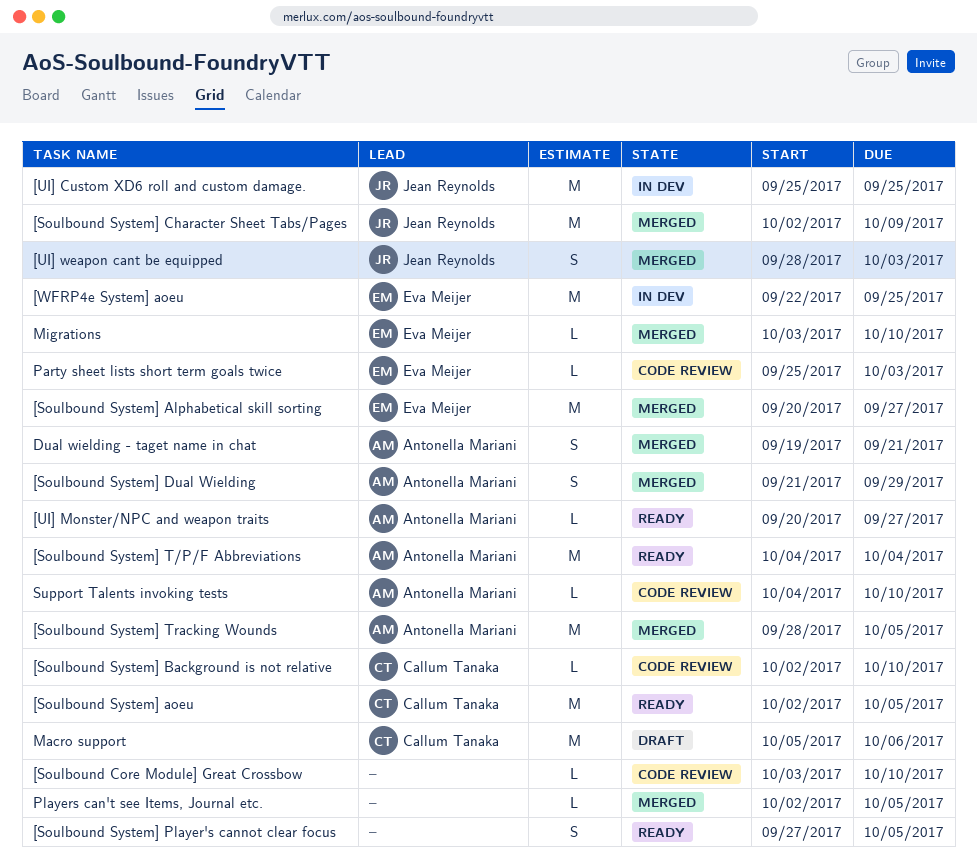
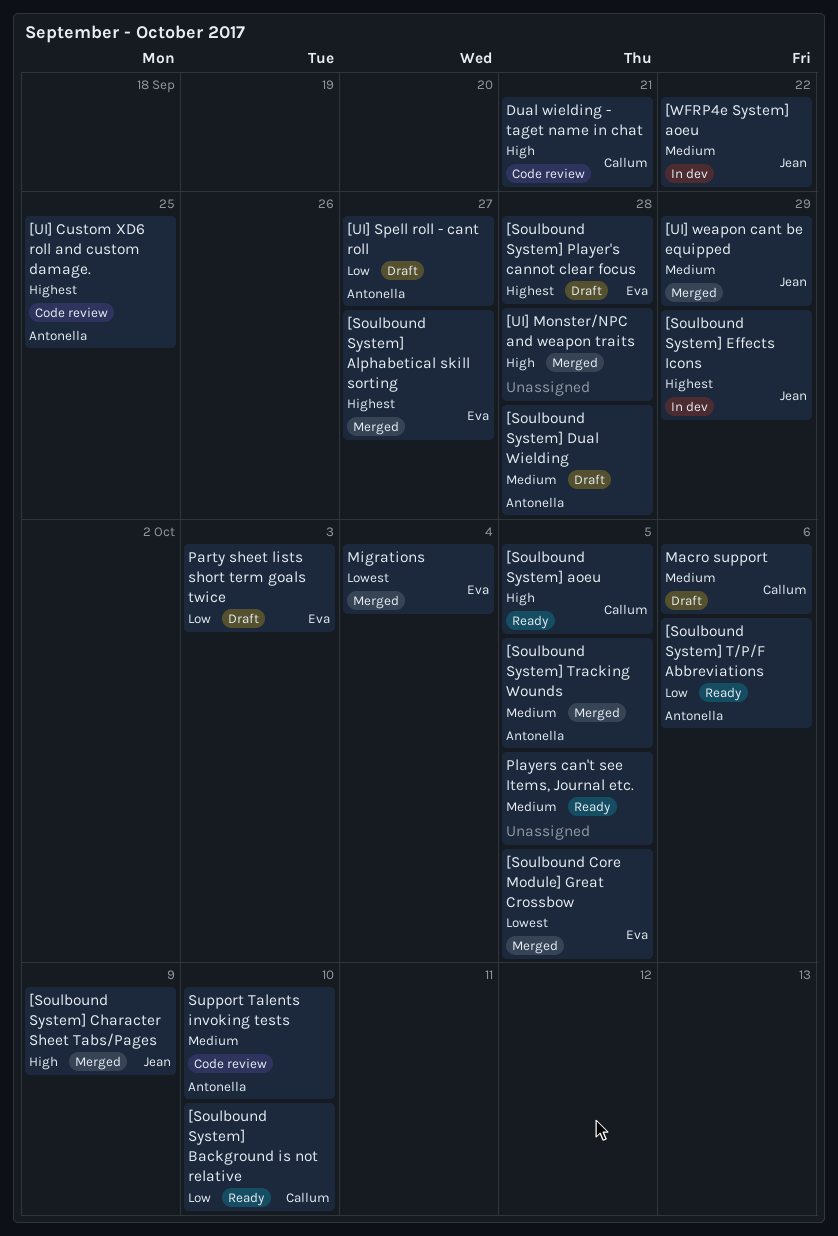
[Soulbound Core Module] Great Crossbow, status: Code review -> Merged
[Soulbound Core Module] Great Crossbow, owner: none -> Eva Meijer
[Soulbound Core Module] Great Crossbow, due: Oct 10 -> Oct 5
[Soulbound System] Background is not relative, status: Code review -> Ready
[Soulbound System] Dual Wielding, status: Merged -> Draft
[Soulbound System] Dual Wielding, due: Sep 29 -> Sep 28
[Soulbound System] Effects Icons: none -> present
[Soulbound System] Player's cannot clear focus, status: Ready -> Draft
[Soulbound System] Player's cannot clear focus, owner: none -> Eva Meijer
[Soulbound System] Player's cannot clear focus, due: Oct 5 -> Sep 28
[Soulbound System] T/P/F Abbreviations, due: Oct 4 -> Oct 6
[UI] Custom XD6 roll and custom damage., status: In dev -> Code review
[UI] Custom XD6 roll and custom damage., owner: Jean Reynolds -> Antonella Mariani
[UI] Monster/NPC and weapon traits, status: Ready -> Merged
[UI] Monster/NPC and weapon traits, owner: Antonella Mariani -> none
[UI] Monster/NPC and weapon traits, due: Sep 27 -> Sep 28
[UI] Spell roll - cant roll: none -> present
[UI] weapon cant be equipped, due: Oct 3 -> Sep 29
[WFRP4e System] aoeu, owner: Eva Meijer -> Jean Reynolds
[WFRP4e System] aoeu, due: Sep 25 -> Sep 22
Dual wielding - taget name in chat, status: Merged -> Code review
Dual wielding - taget name in chat, owner: Antonella Mariani -> Callum Tanaka
Migrations, due: Oct 10 -> Oct 4
Party sheet lists short term goals twice, status: Code review -> Draft
Players can't see Items, Journal etc., status: Merged -> Ready

